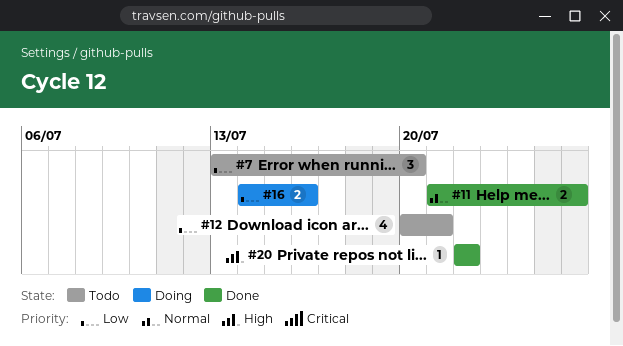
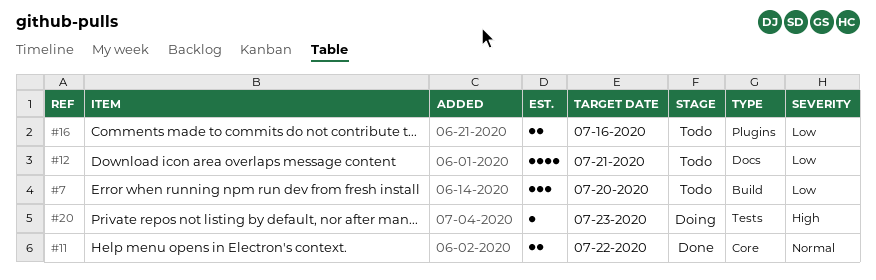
#11, due: Jul 26 -> Jul 22
#16, status: Doing -> Todo
#20, status: Done -> Doing
#20, due: Jul 22 -> Jul 23

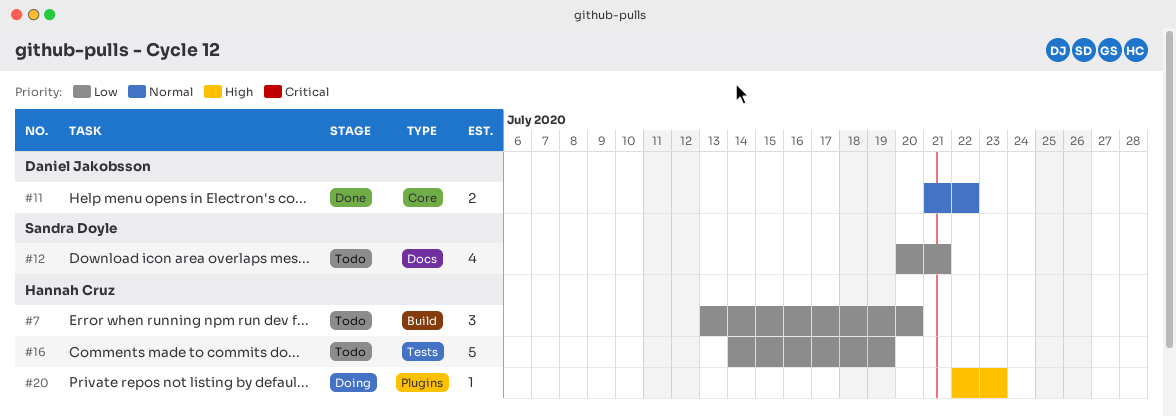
#16, label: Plugins -> Tests
#16, estimate: 2 -> 5
#16, due: Jul 16 -> Jul 19
#20, label: Tests -> Plugins

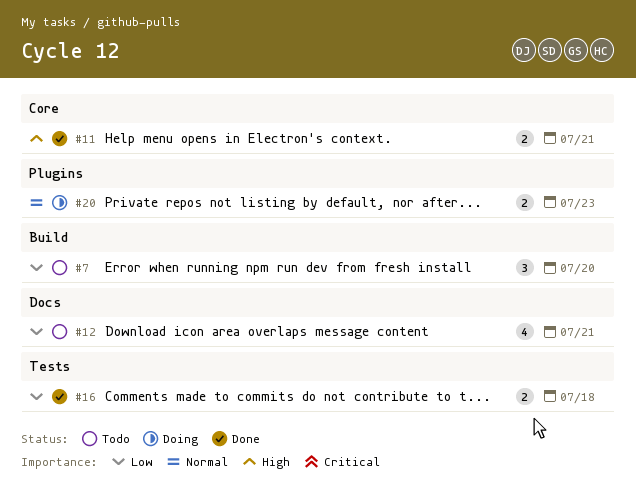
#11, priority: Normal -> High
#11, due: Jul 22 -> Jul 21
#16, status: Todo -> Done
#16, estimate: 5 -> 2
#16, due: Jul 19 -> Jul 18
#20, priority: High -> Normal
#20, estimate: 1 -> 2

